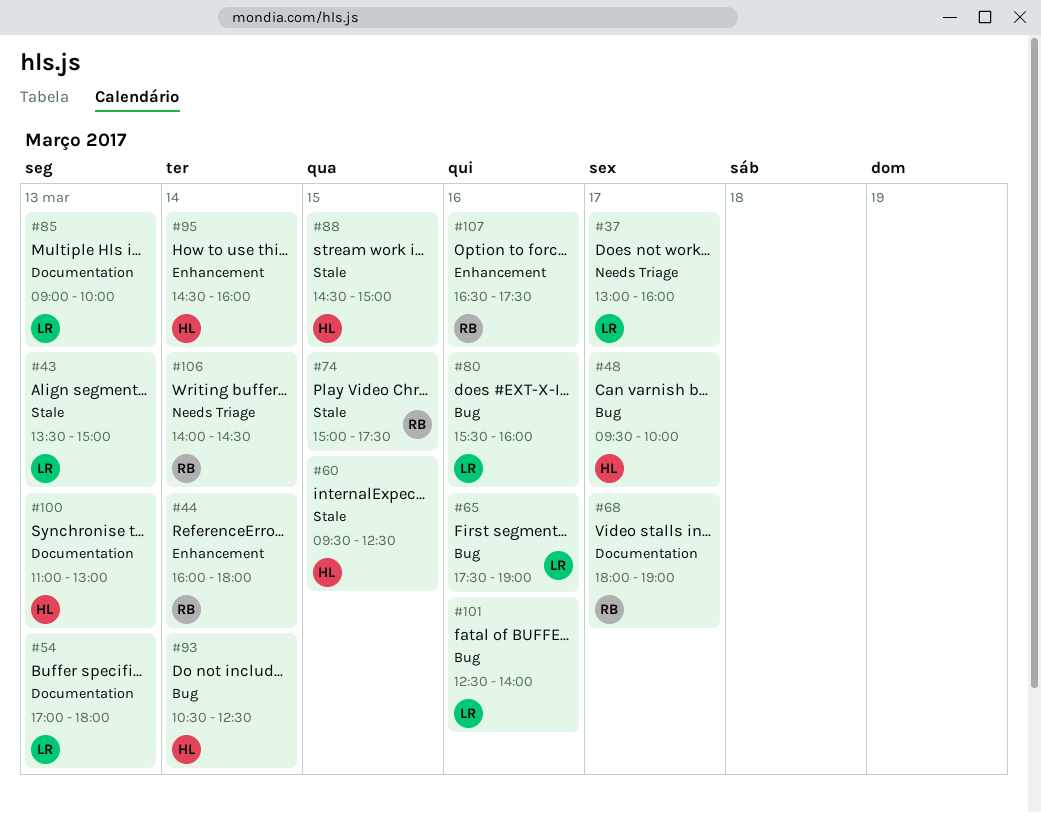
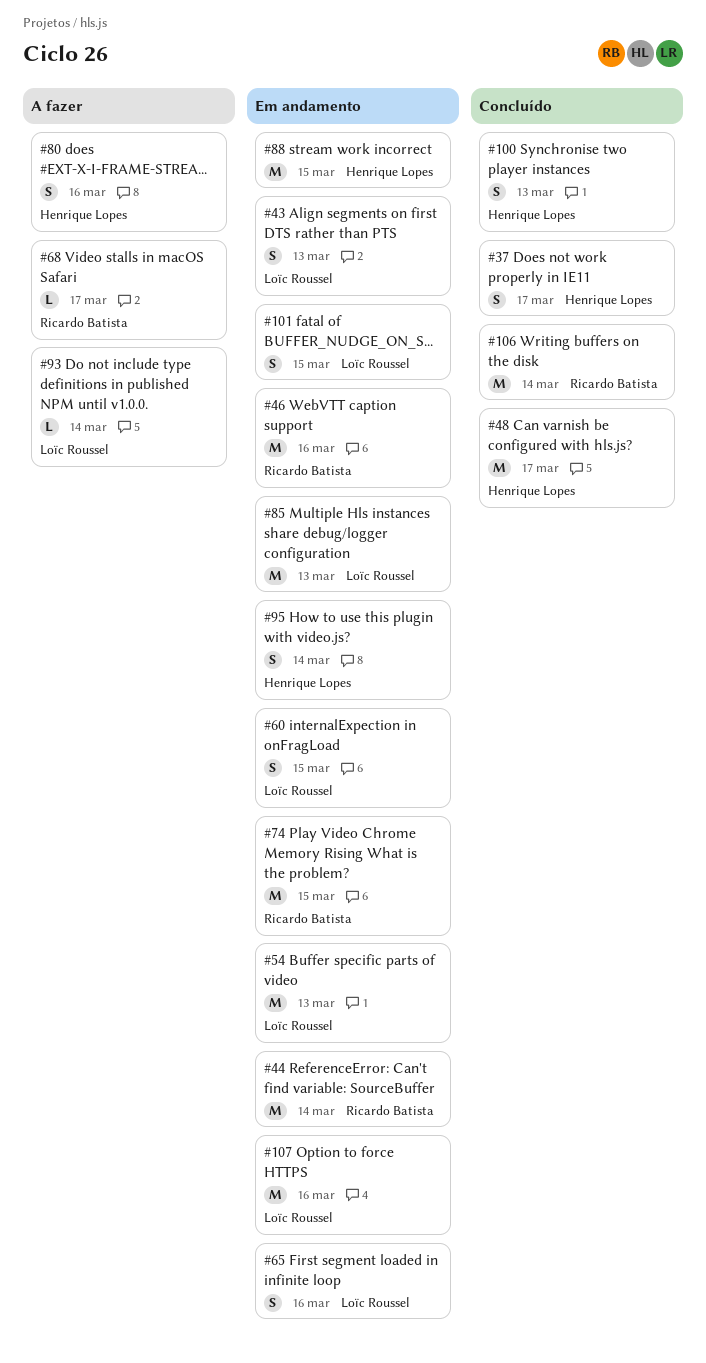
#37, owner: Loïc Roussel -> Henrique Lopes
#46: none -> present
#60, owner: Henrique Lopes -> Loïc Roussel
#80, owner: Loïc Roussel -> Henrique Lopes
#93, owner: Henrique Lopes -> Loïc Roussel
#101, day: Mar 16 -> Mar 15
#107, owner: Ricardo Batista -> Loïc Roussel

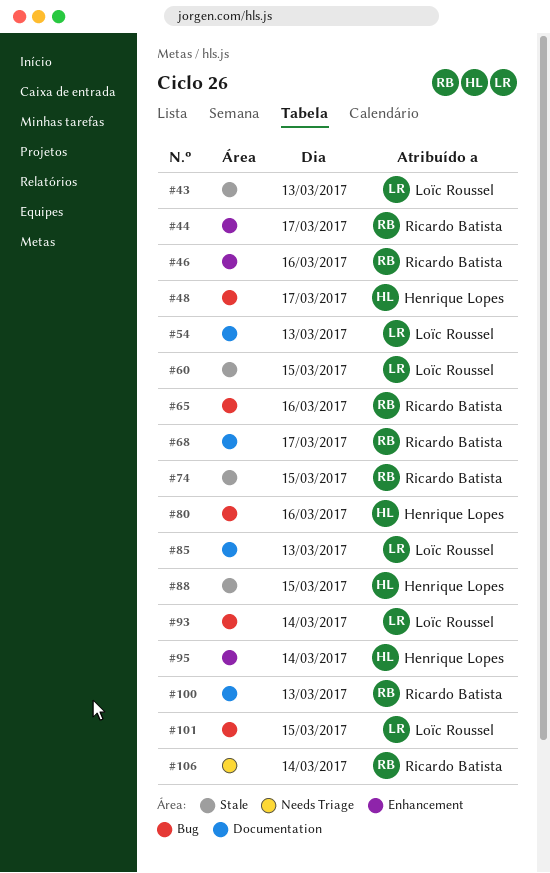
#37: present -> none
#44, day: Mar 14 -> Mar 17
#65, owner: Loïc Roussel -> Ricardo Batista
#100, owner: Henrique Lopes -> Ricardo Batista
#107: present -> none

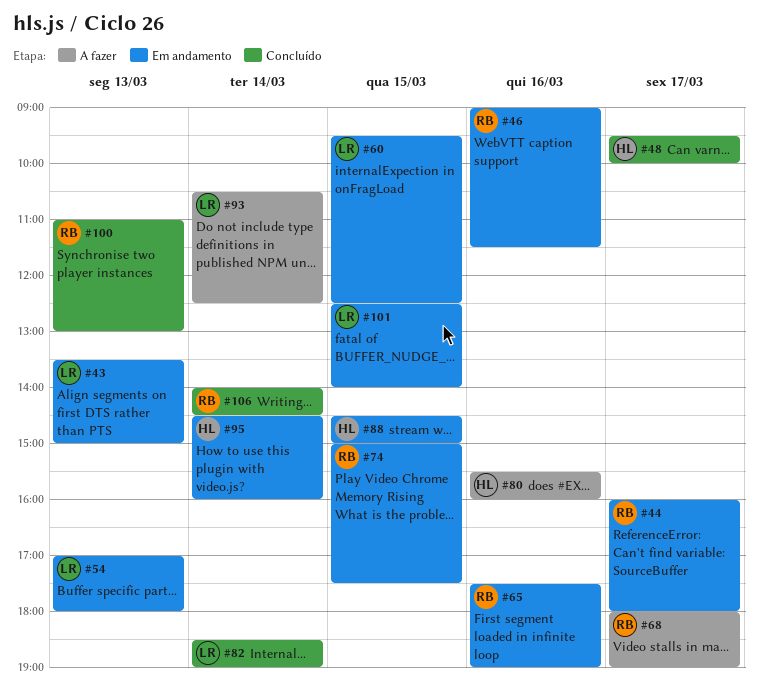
#82: none -> present
#85: present -> none

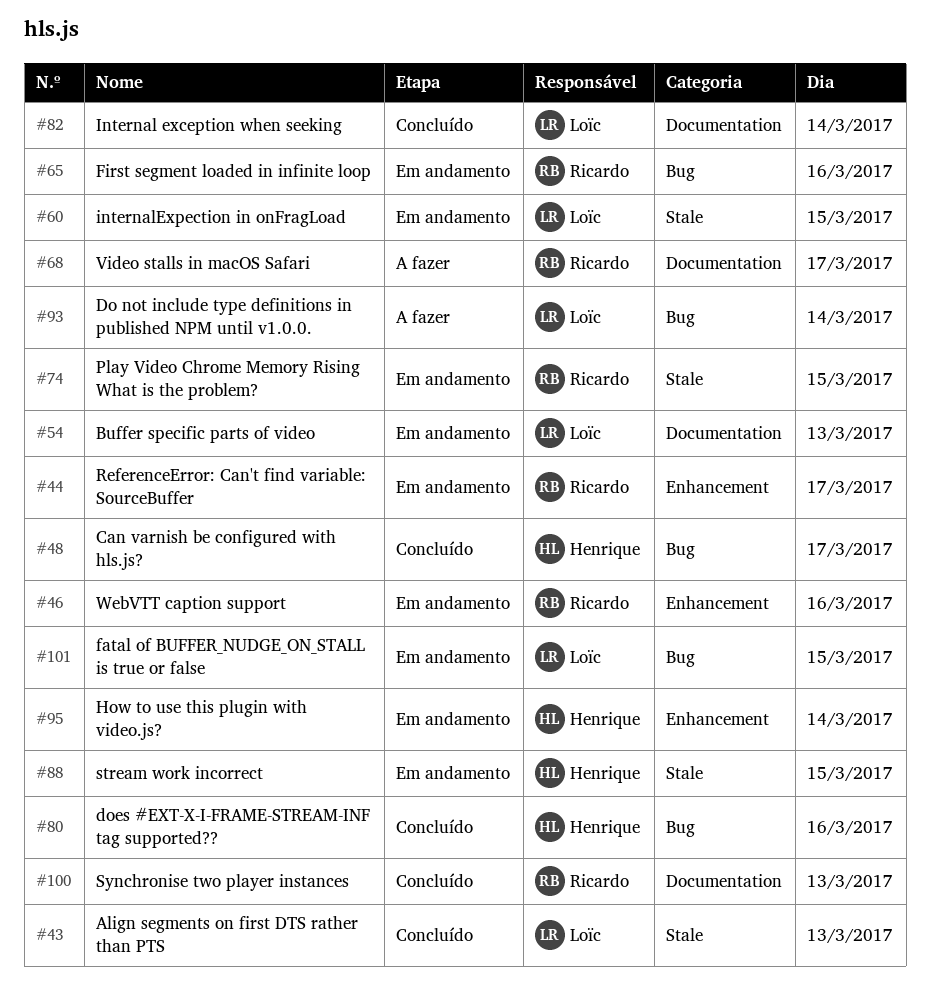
#43, status: Em andamento -> Concluído
#80, status: A fazer -> Concluído
#106: present -> none

